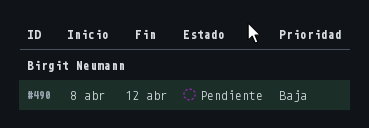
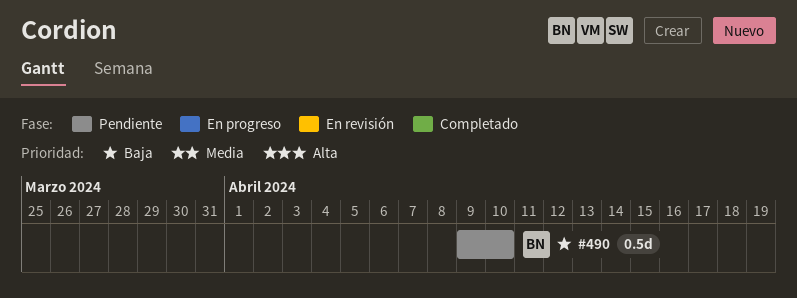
#490, start: Apr 8 -> Apr 9
#490, due: Apr 12 -> Apr 10

